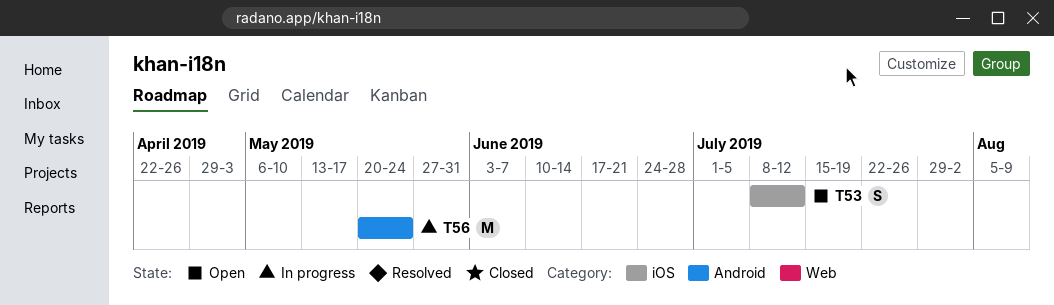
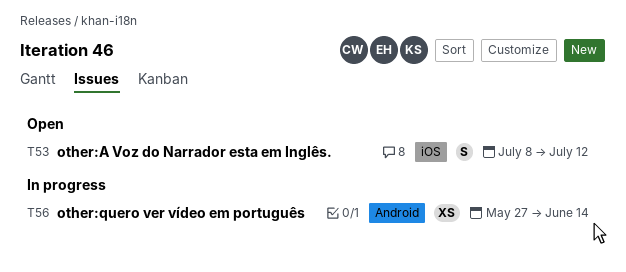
T56, estimate: M -> XS
T56, start: May 20 -> May 27
T56, due: May 24 -> Jun 14

